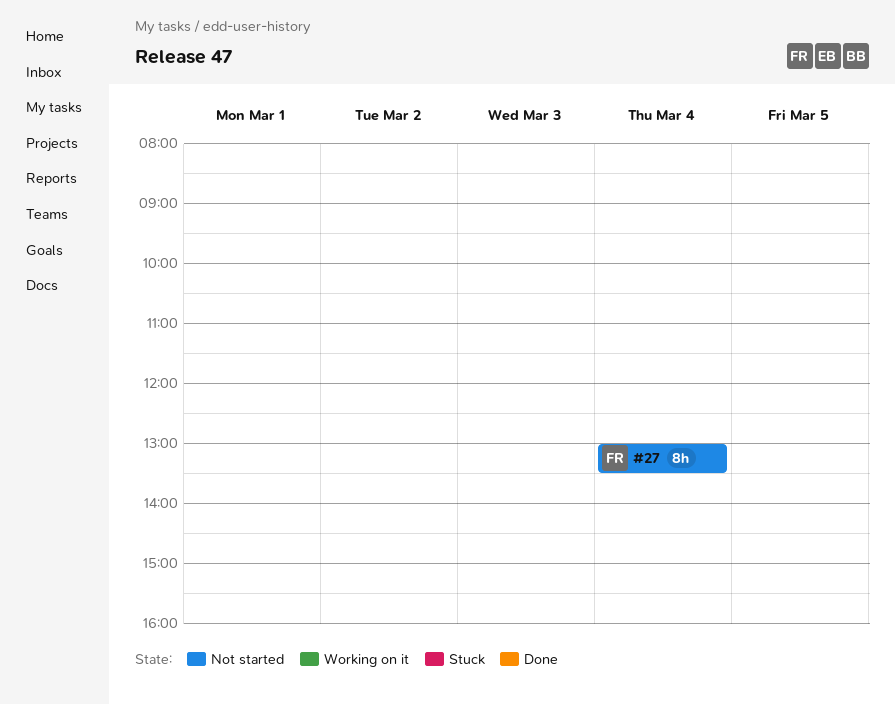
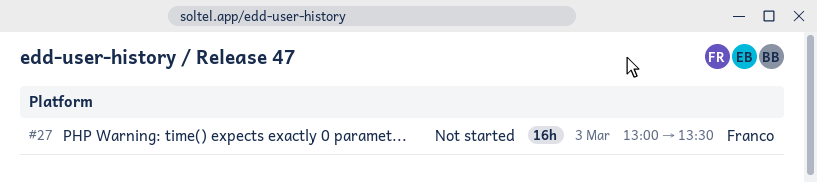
#27, estimate: 8h -> 16h
#27, day: Mar 4 -> Mar 3

